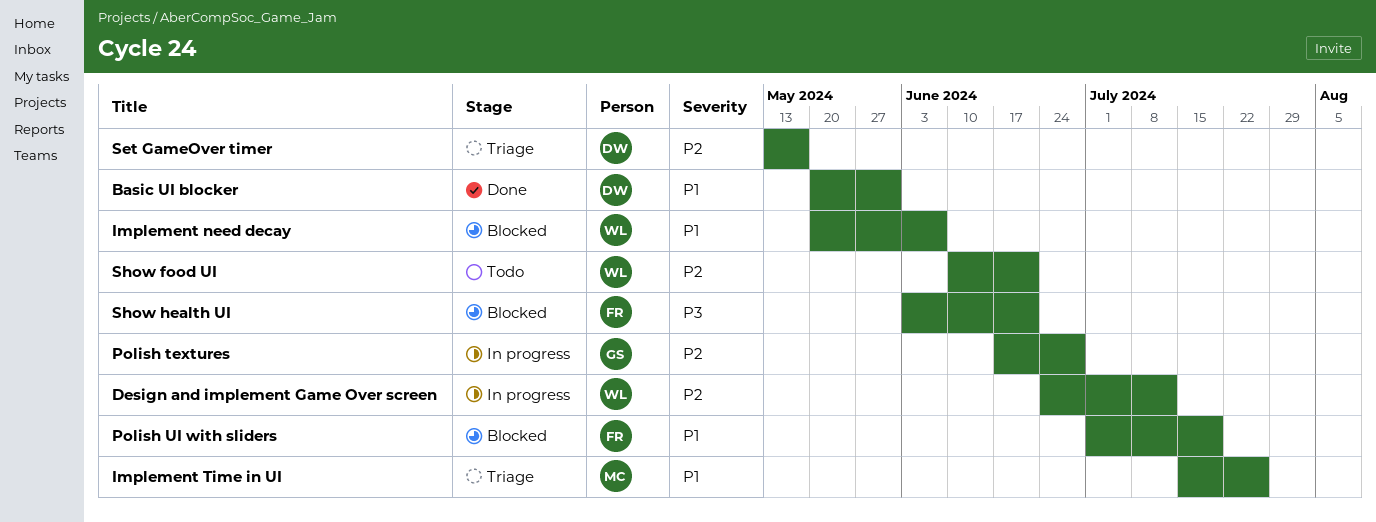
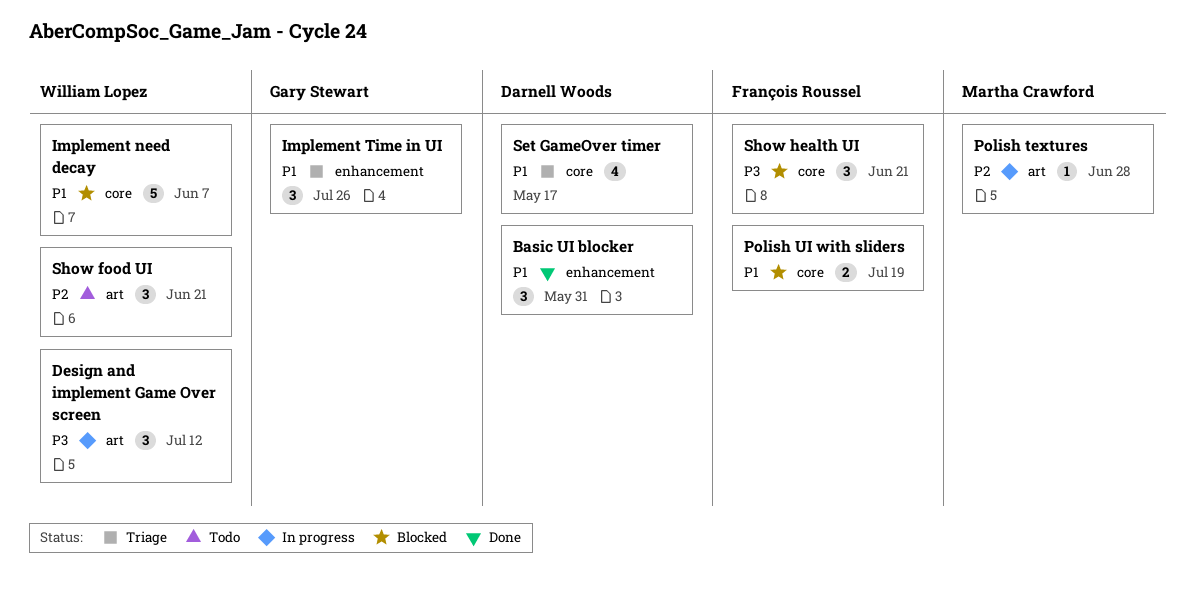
Design and implement Game Over screen, priority: P2 -> P3
Implement Time in UI, owner: Martha Crawford -> Gary Stewart
Polish textures, owner: Gary Stewart -> Martha Crawford
Set GameOver timer, priority: P2 -> P1

